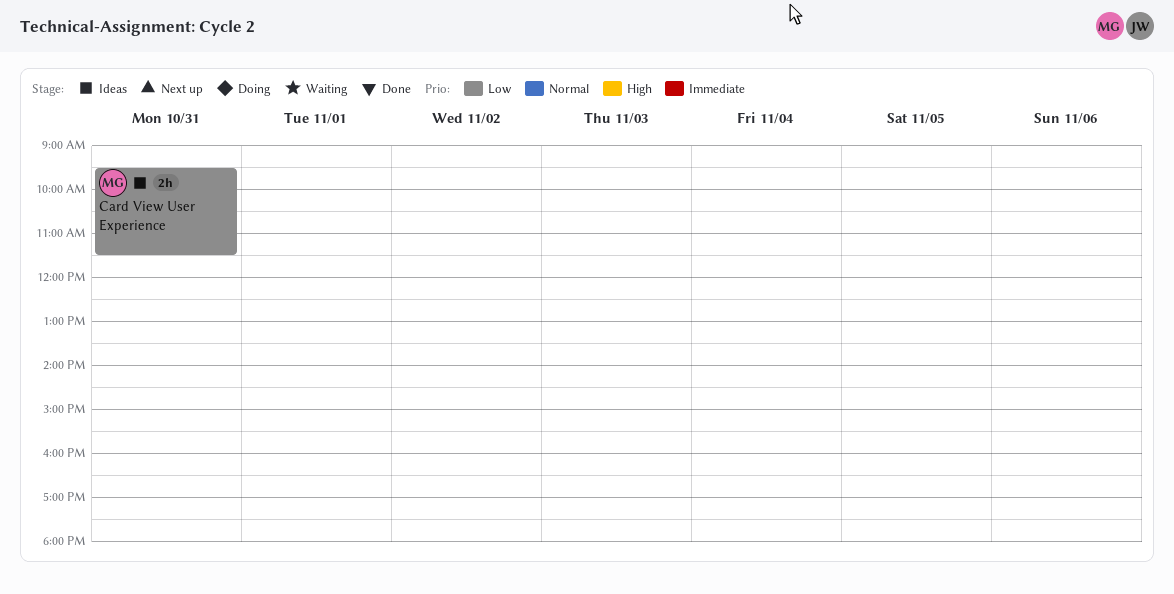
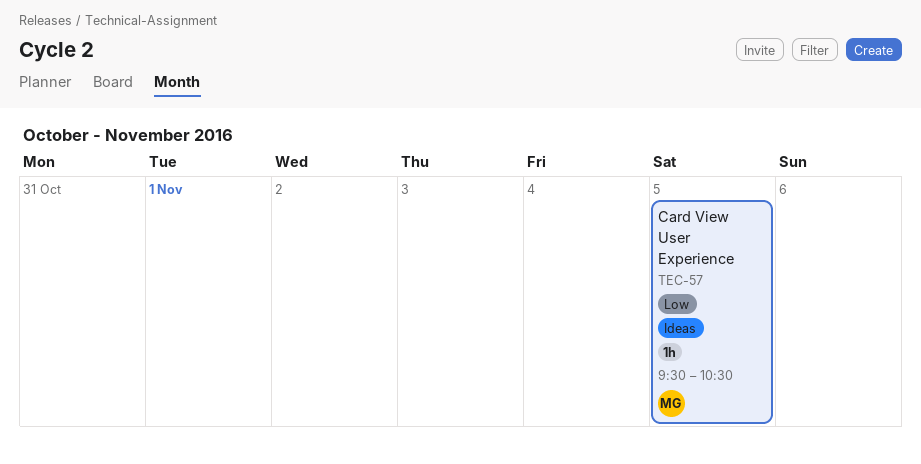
Card View User Experience, estimate: 2h -> 1h
Card View User Experience, day: Oct 31 -> Nov 5
Card View User Experience, ends: 11:30 -> 10:30

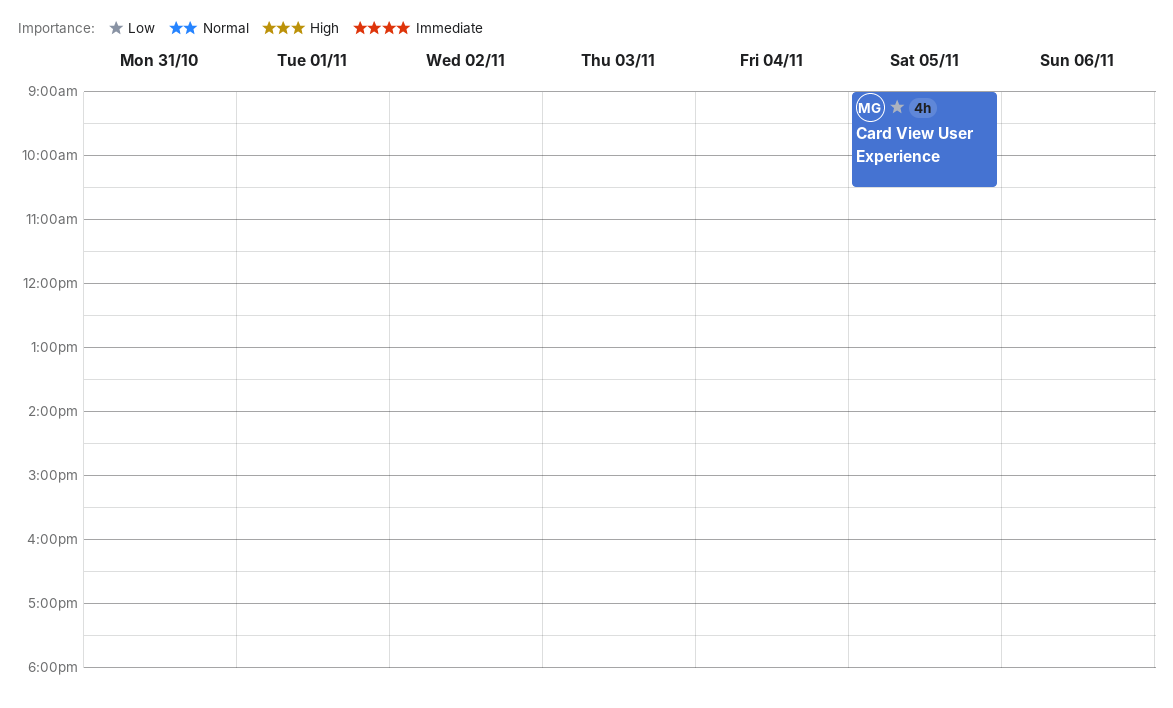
Card View User Experience, estimate: 1h -> 4h
Card View User Experience, begins: 09:30 -> 09:00

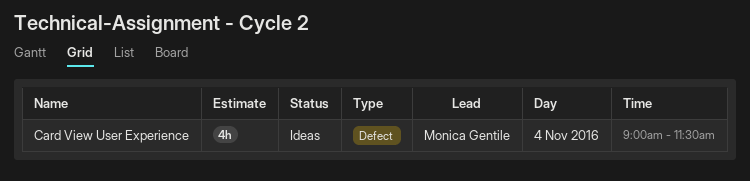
Card View User Experience, day: Nov 5 -> Nov 4
Card View User Experience, ends: 10:30 -> 11:30

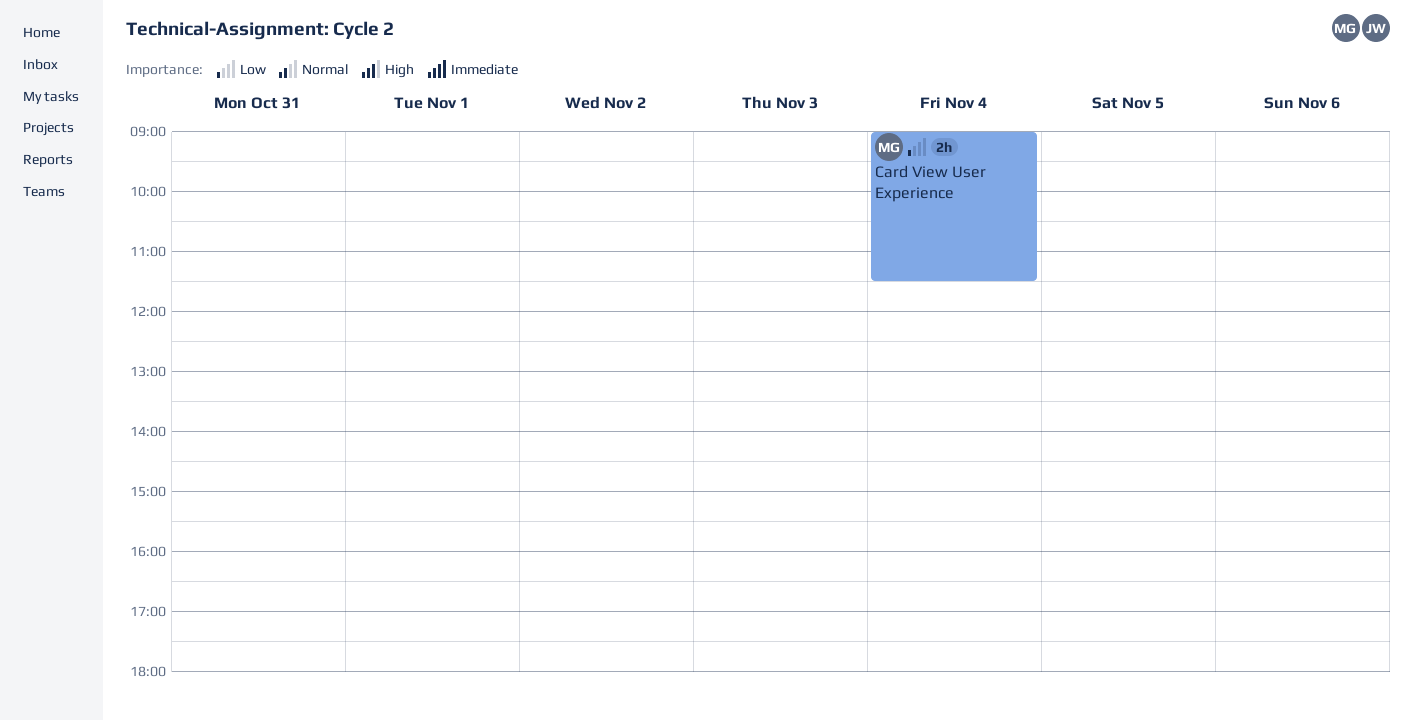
Card View User Experience, estimate: 4h -> 2h

